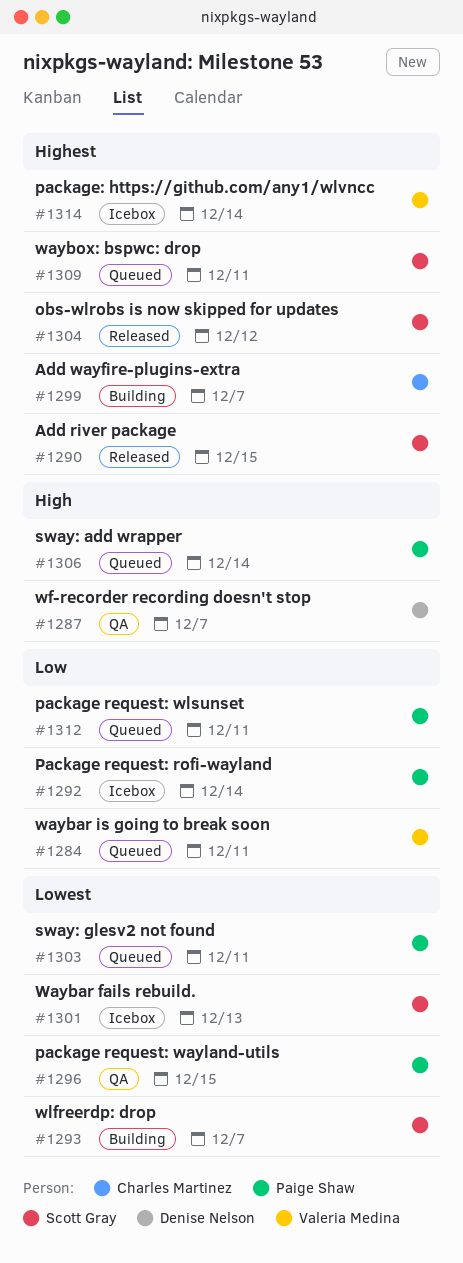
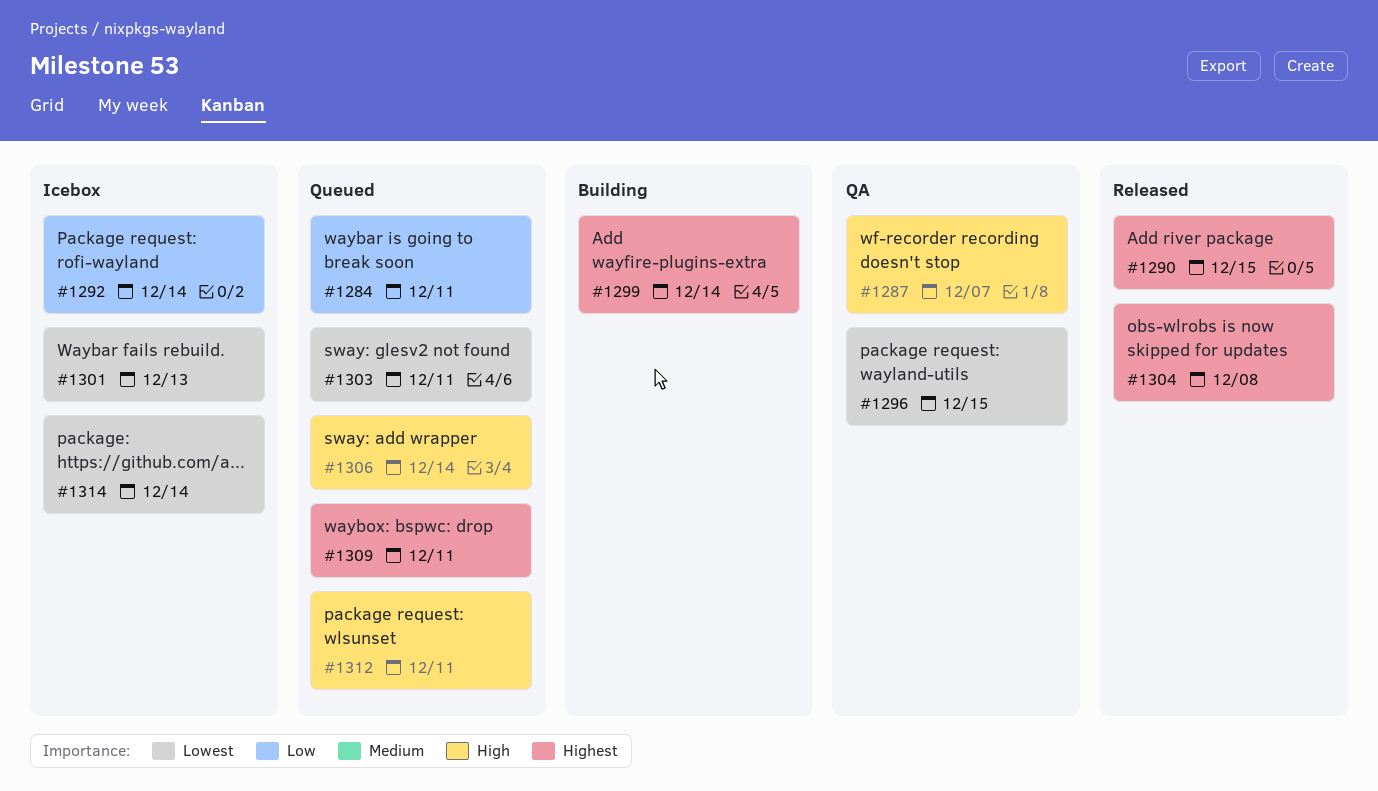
#1293: present -> none
#1299, due: Dec 7 -> Dec 14
#1304, due: Dec 12 -> Dec 8
#1312, priority: Low -> High
#1314, priority: Highest -> Lowest

